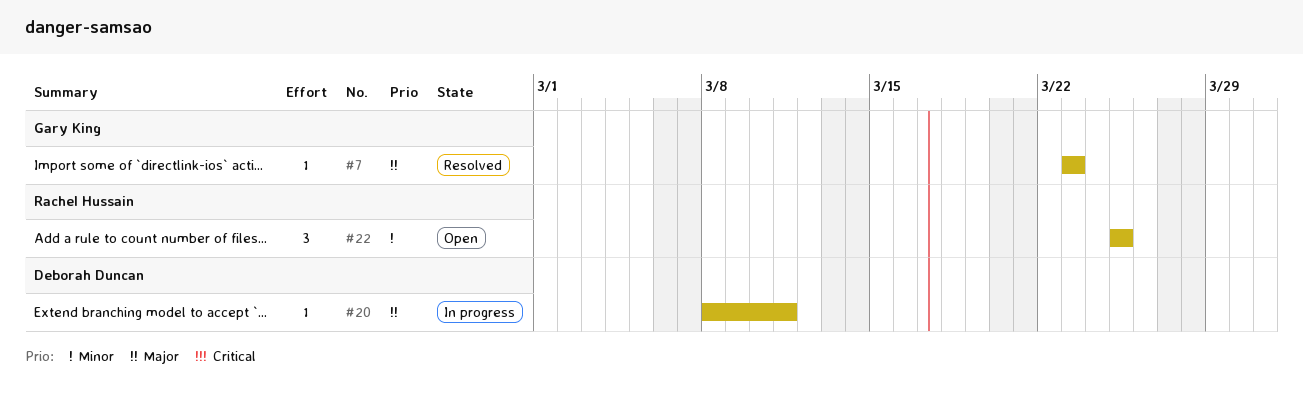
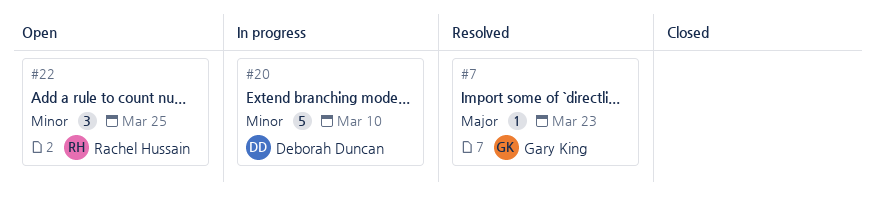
#20, priority: Major -> Minor
#20, estimate: 1 -> 5
#20, due: Mar 11 -> Mar 10

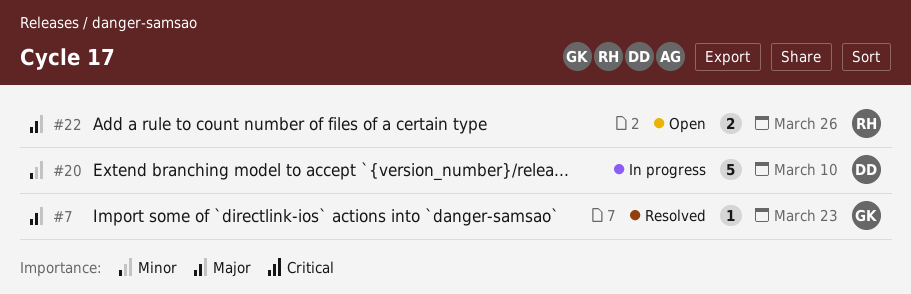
#22, priority: Minor -> Major
#22, estimate: 3 -> 2
#22, due: Mar 25 -> Mar 26

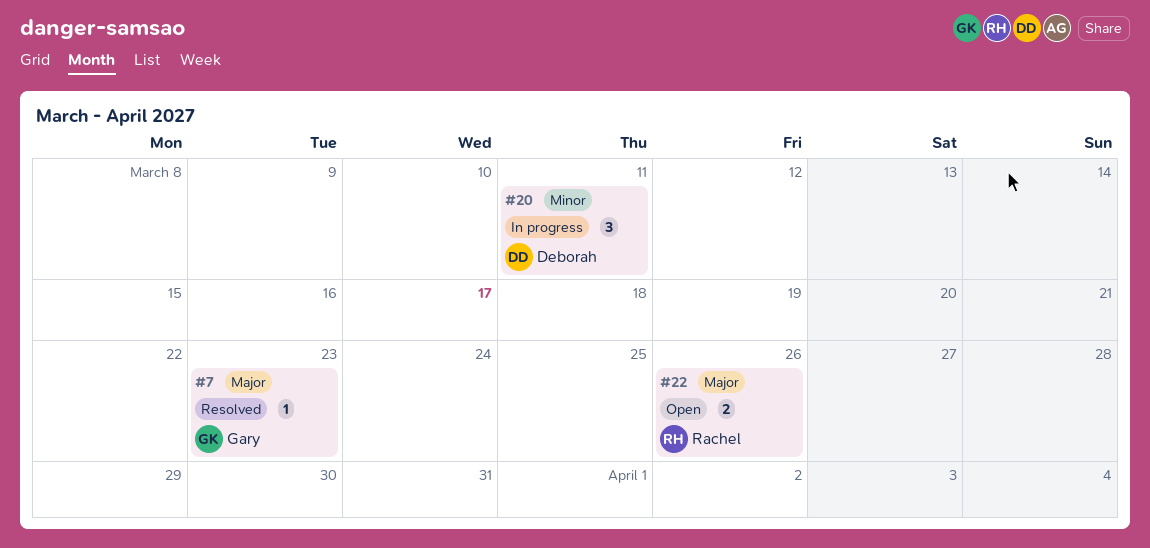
#20, estimate: 5 -> 3
#20, due: Mar 10 -> Mar 11

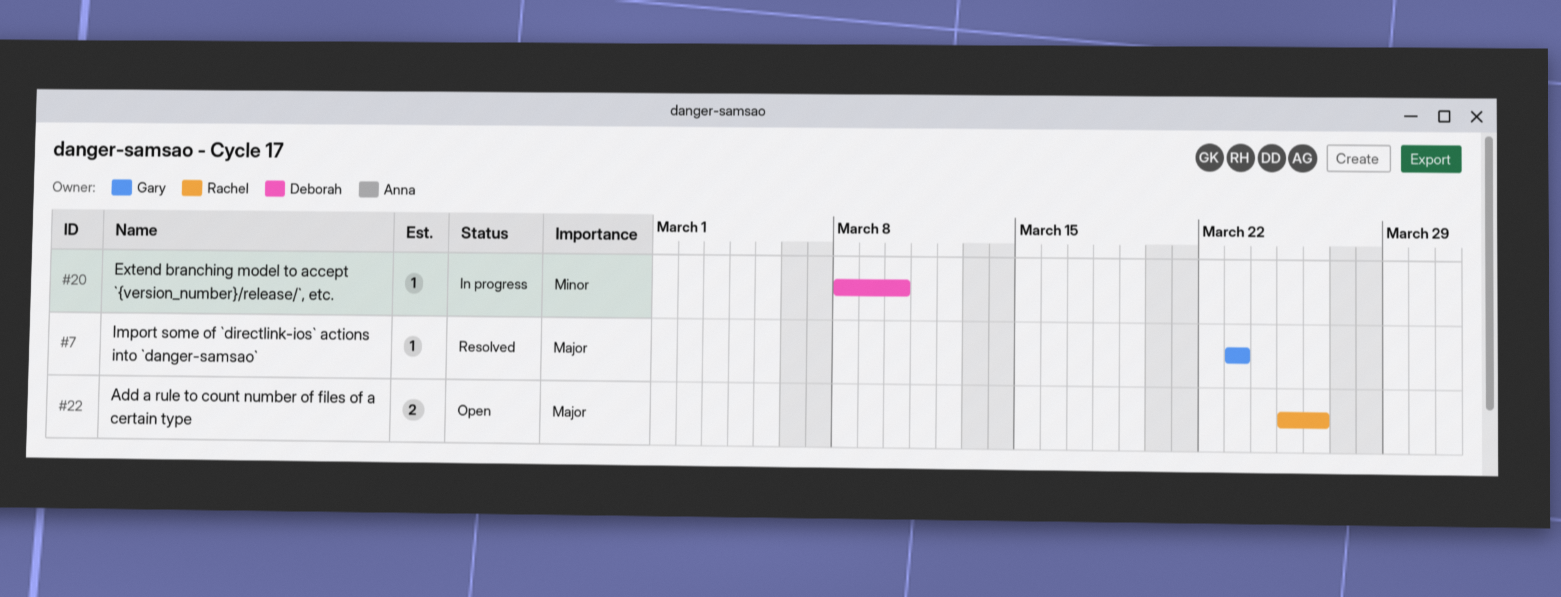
#20, estimate: 3 -> 1
#20, due: Mar 11 -> Mar 10

